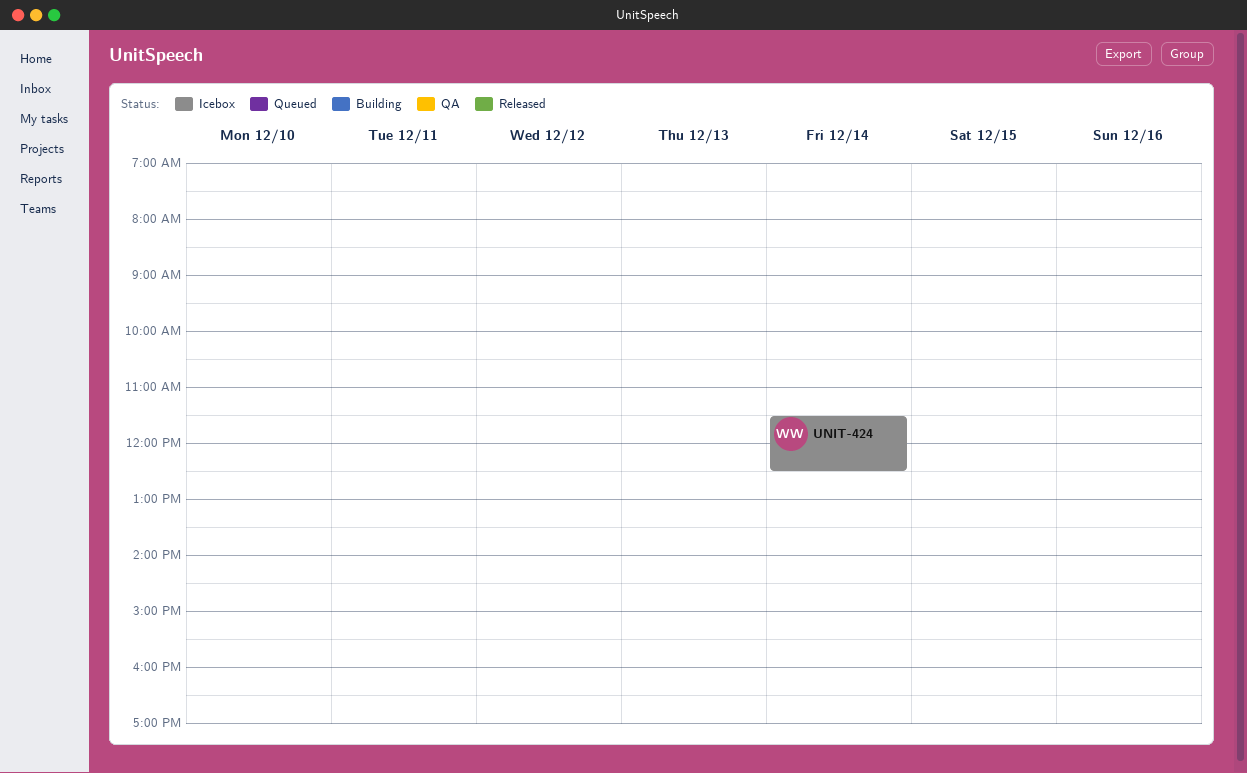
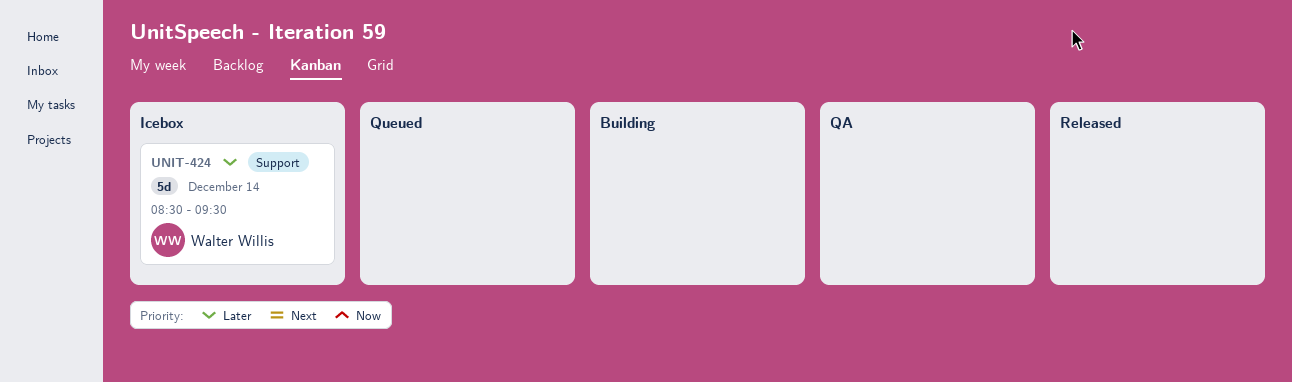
UNIT-424, begins: 11:30 -> 08:30
UNIT-424, ends: 12:30 -> 09:30

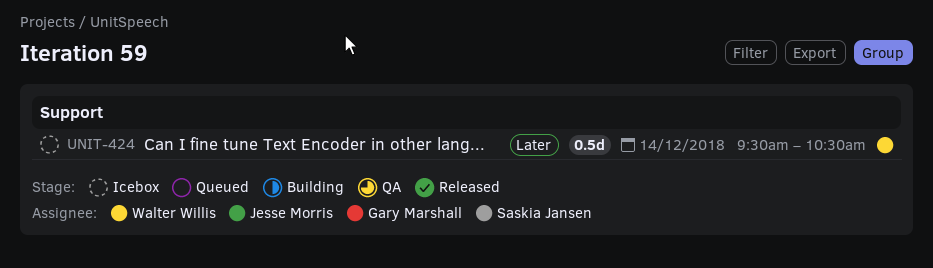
UNIT-424, estimate: 5d -> 0.5d
UNIT-424, begins: 08:30 -> 09:30
UNIT-424, ends: 09:30 -> 10:30

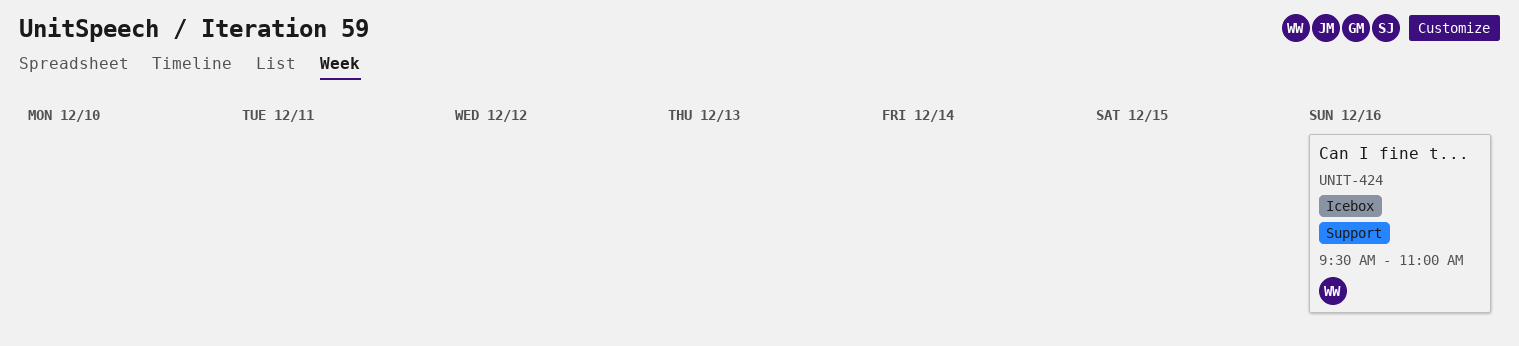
UNIT-424, day: Dec 14 -> Dec 16
UNIT-424, ends: 10:30 -> 11:00

